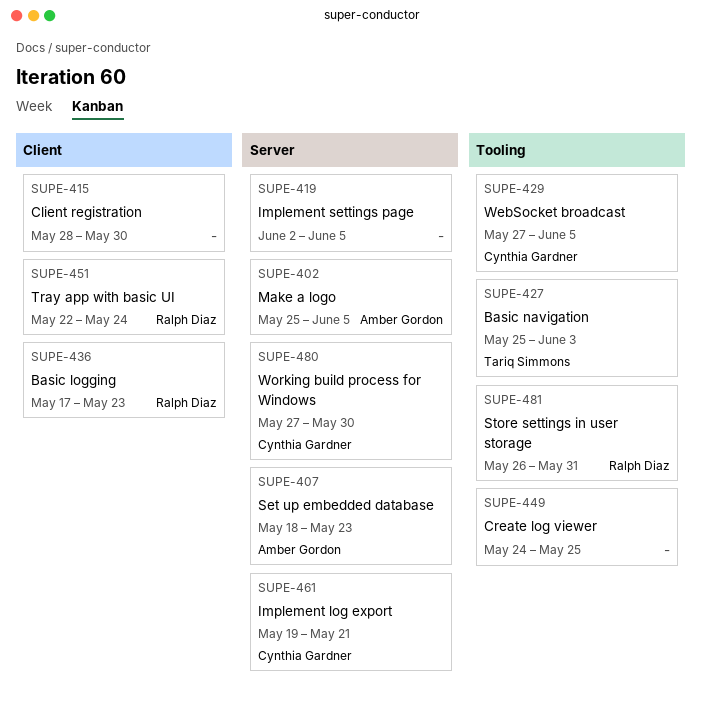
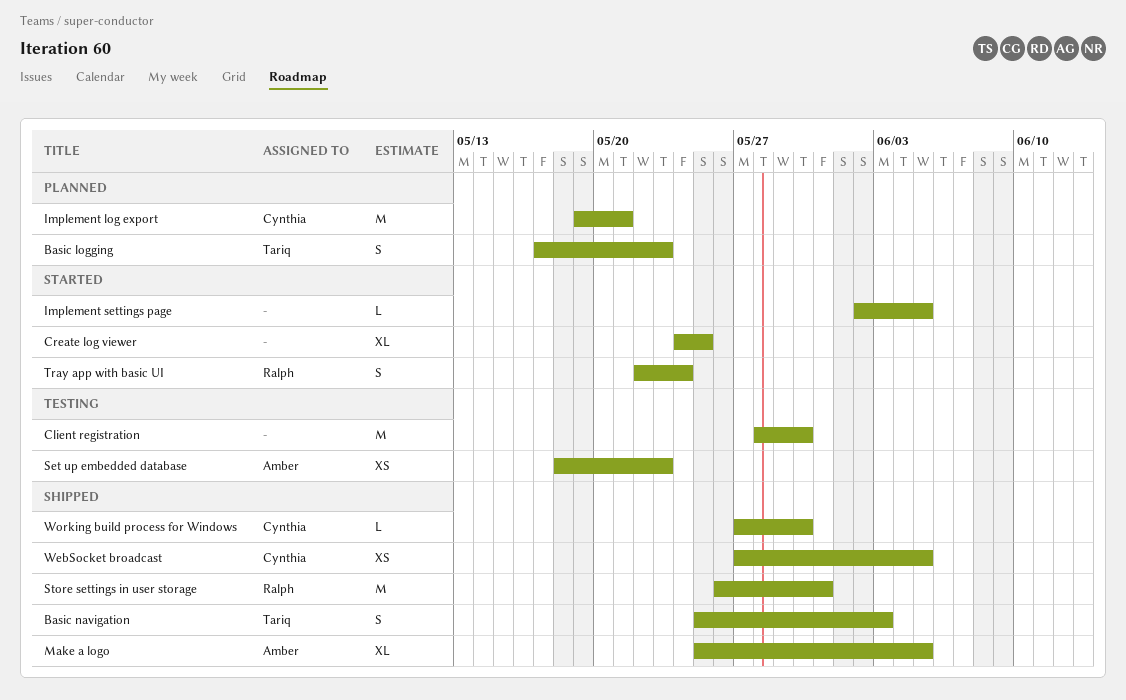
Basic logging, owner: Ralph Diaz -> Tariq Simmons

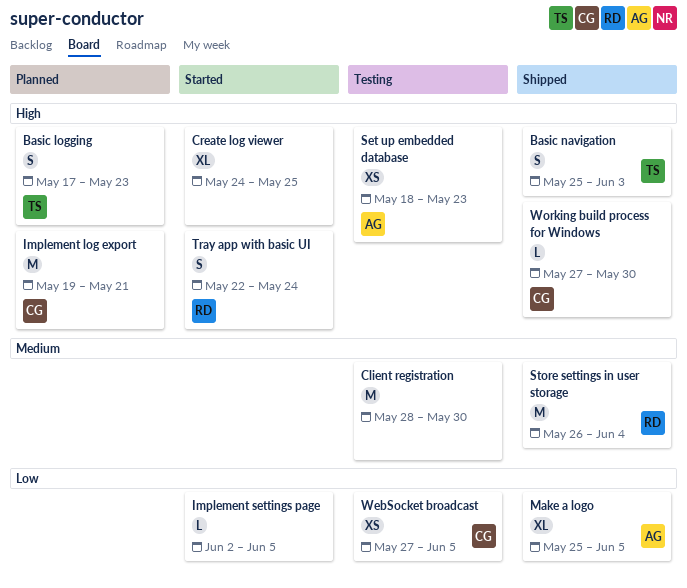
Store settings in user storage, due: May 31 -> Jun 4
WebSocket broadcast, status: Shipped -> Testing

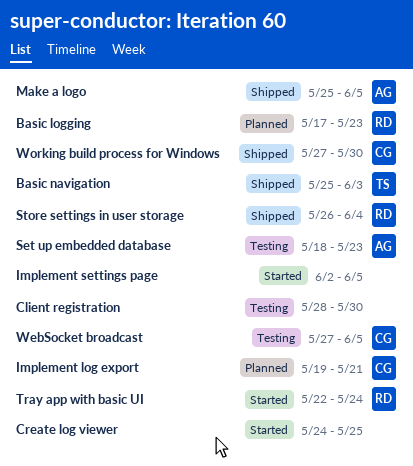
Basic logging, owner: TS -> RD

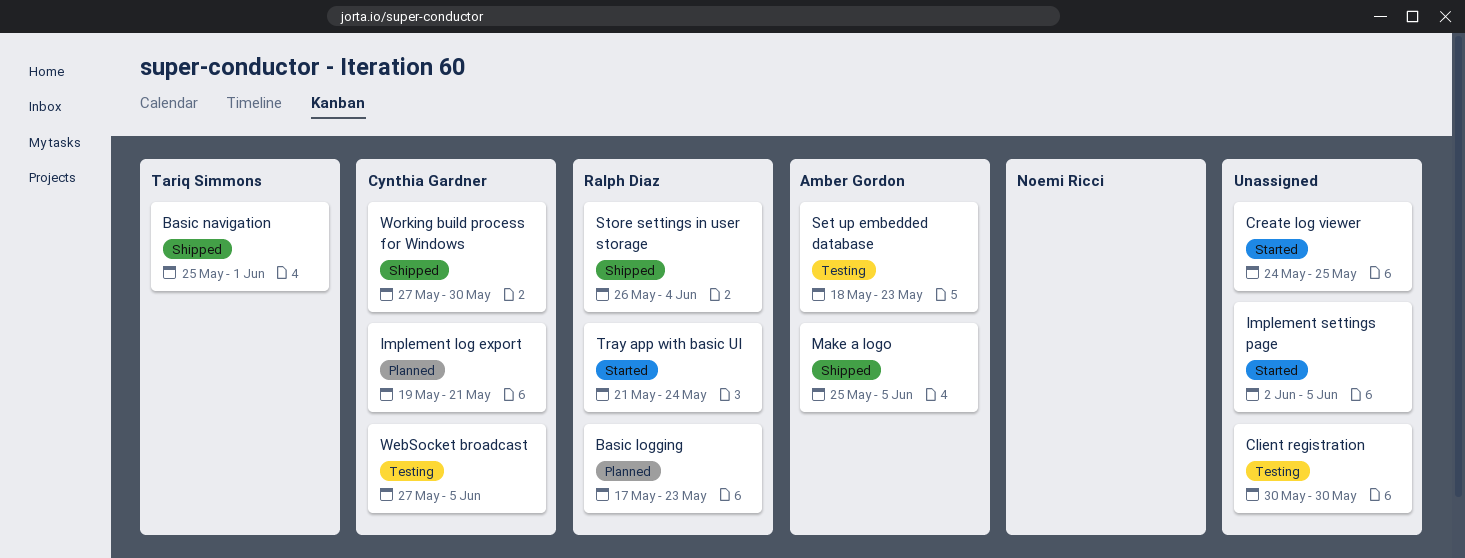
Basic navigation, due: Jun 3 -> Jun 1
Client registration, start: May 28 -> May 30
Tray app with basic UI, start: May 22 -> May 21

